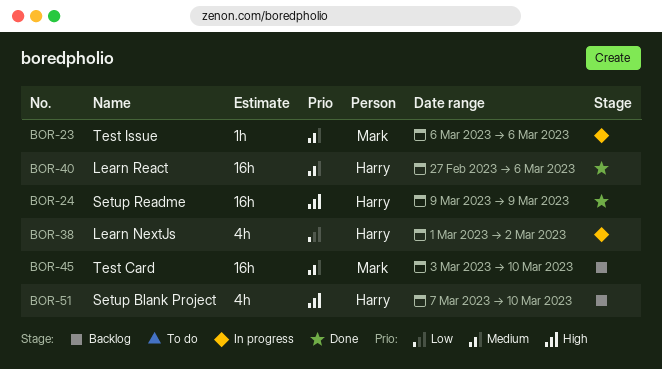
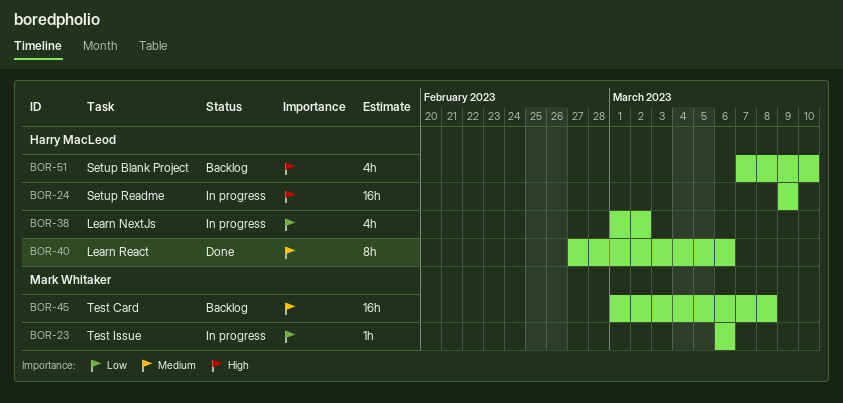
BOR-23, priority: Medium -> Low
BOR-24, status: Done -> In progress
BOR-40, estimate: 16h -> 8h
BOR-45, start: Mar 3 -> Mar 1
BOR-45, due: Mar 10 -> Mar 8

